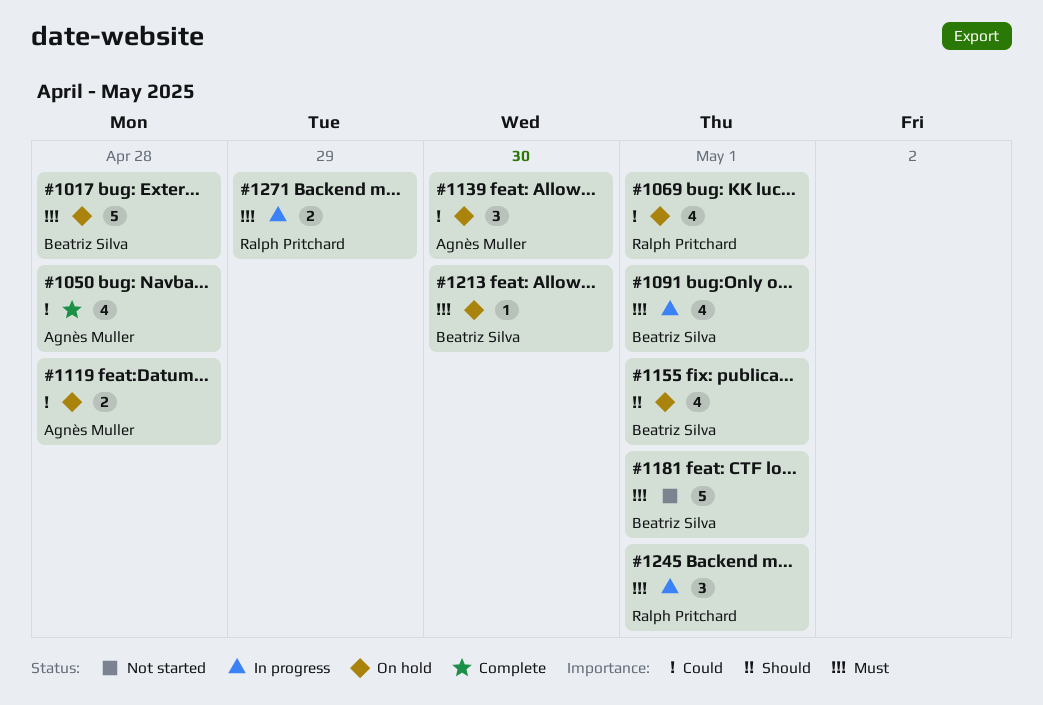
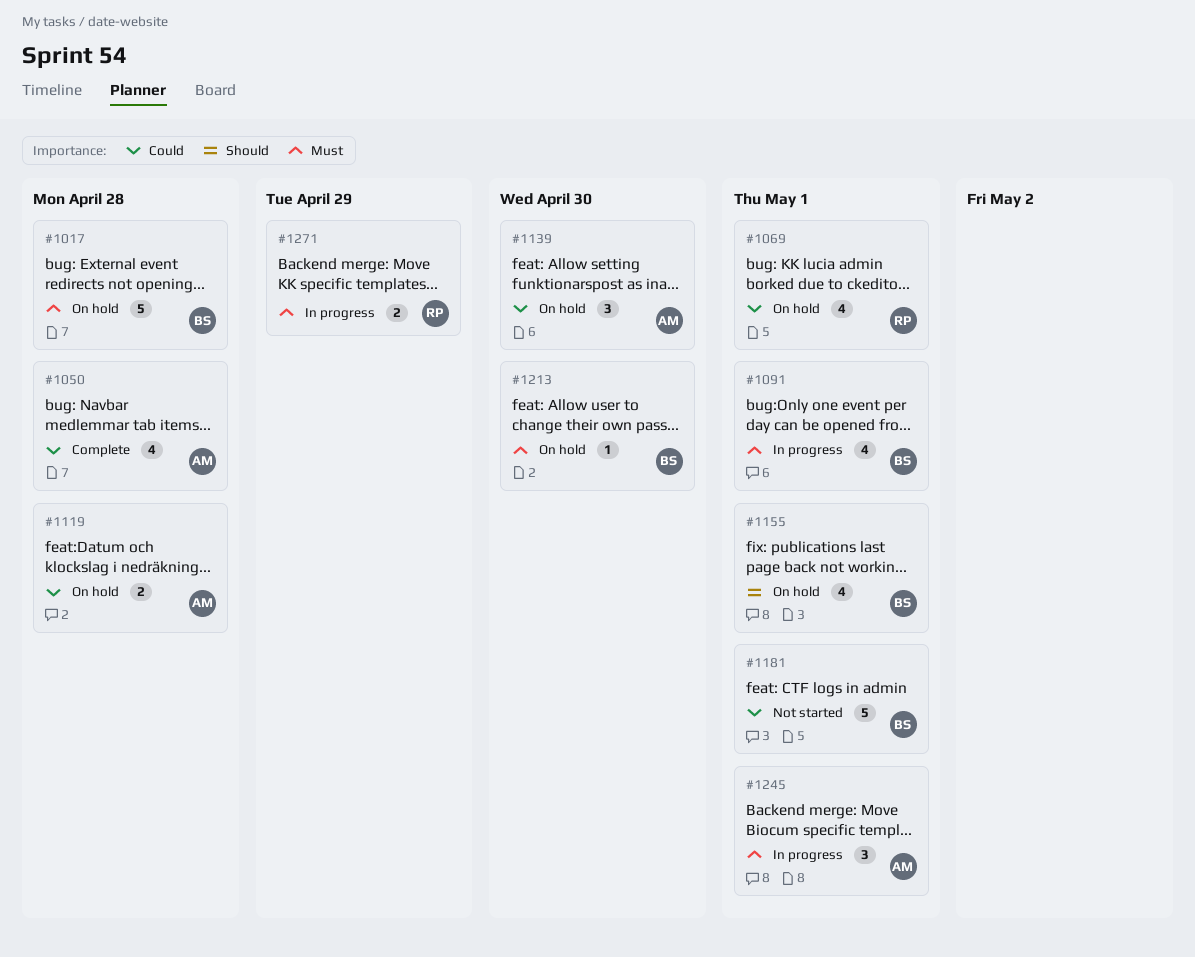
#1181, priority: Must -> Could
#1245, owner: Ralph Pritchard -> Agnès Muller

